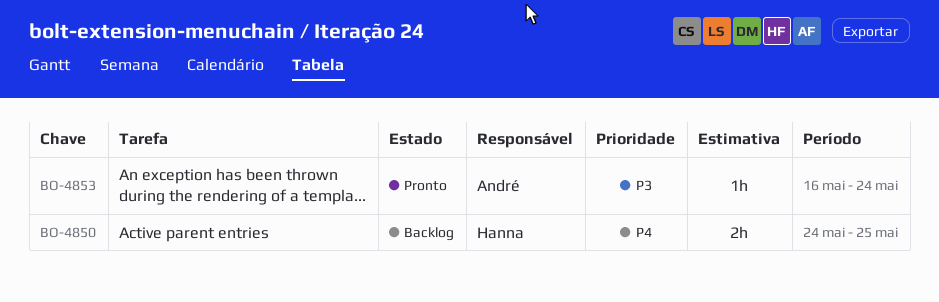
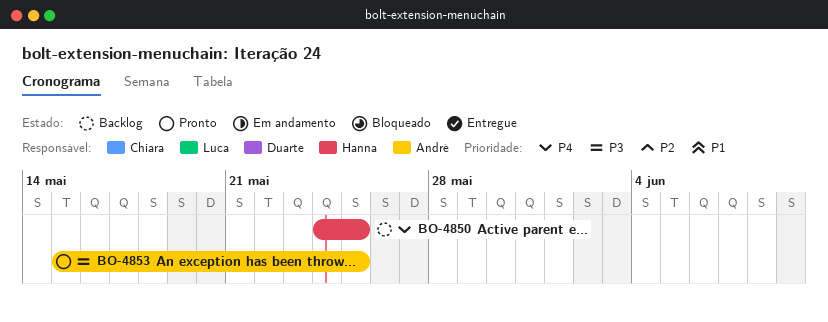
BO-4853, start: May 16 -> May 15
BO-4853, due: May 24 -> May 25

